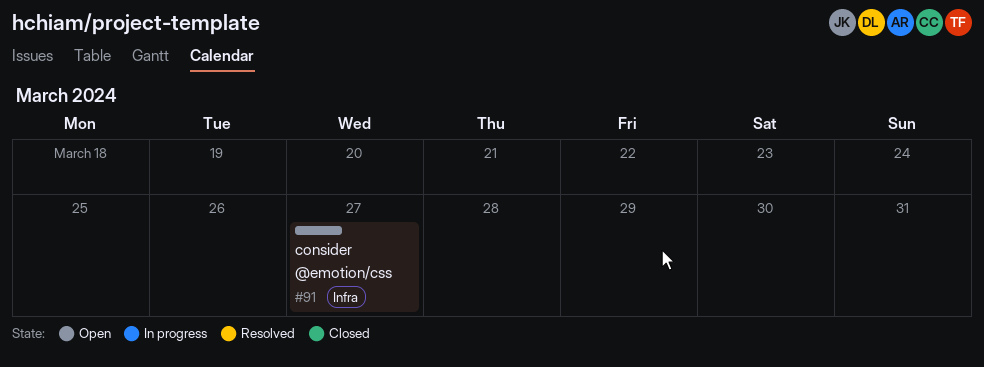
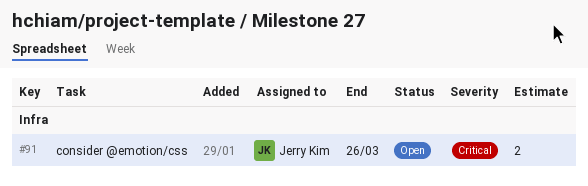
#91, due: Mar 27 -> Mar 26

